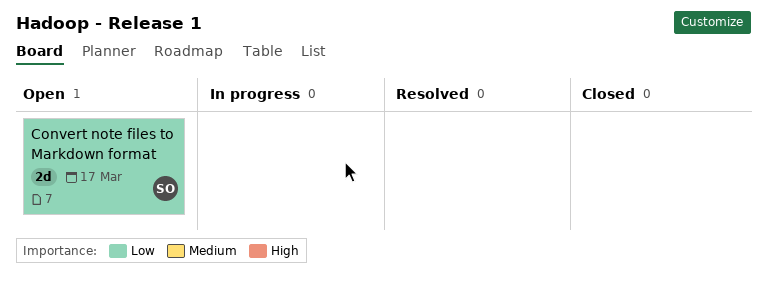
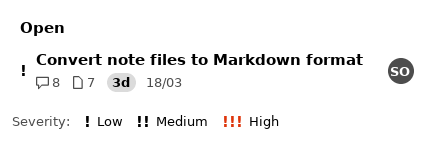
Convert note files to Markdown format, estimate: 2d -> 3d
Convert note files to Markdown format, due: Mar 17 -> Mar 18

